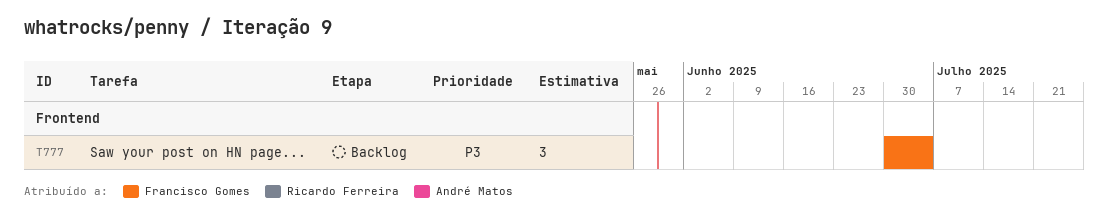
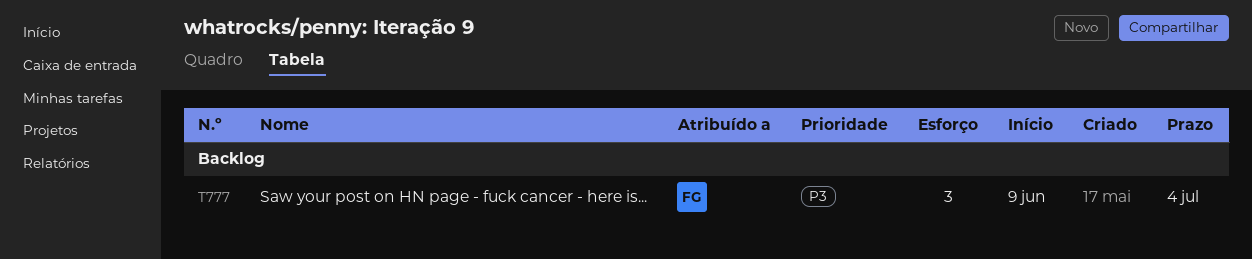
T777, start: Jun 30 -> Jun 9

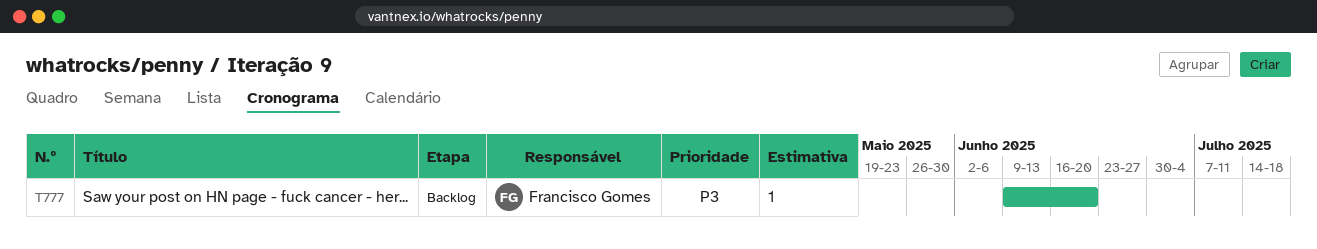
T777, estimate: 3 -> 1
T777, due: Jul 4 -> Jun 20

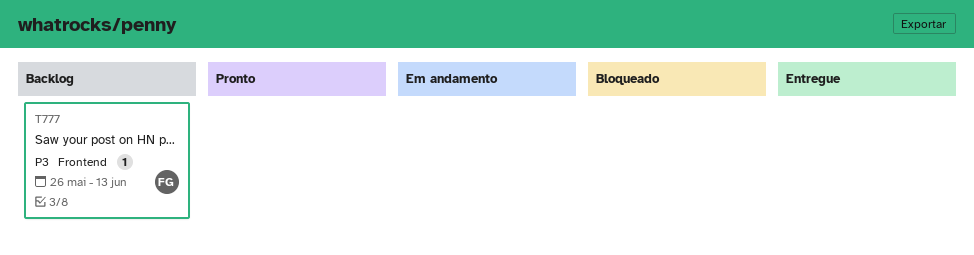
T777, start: Jun 9 -> May 26
T777, due: Jun 20 -> Jun 13

